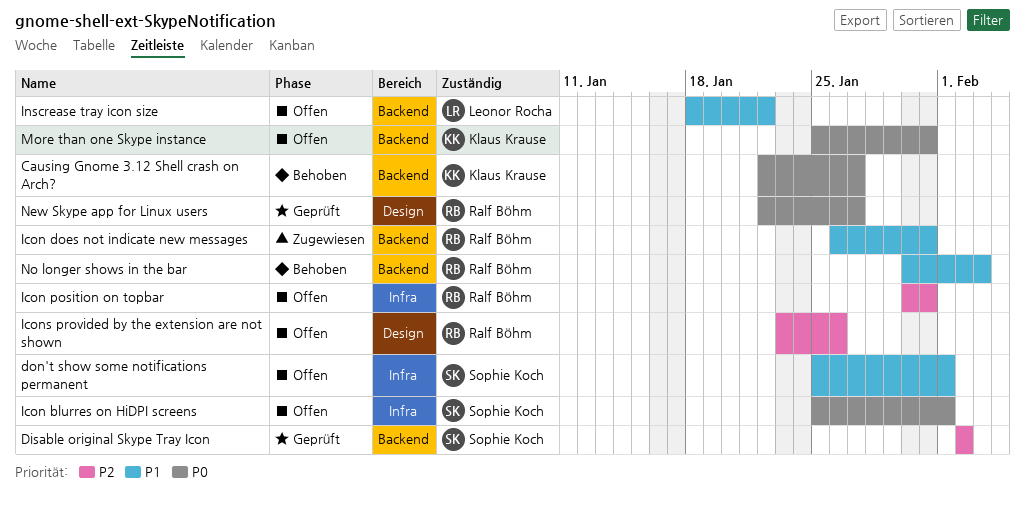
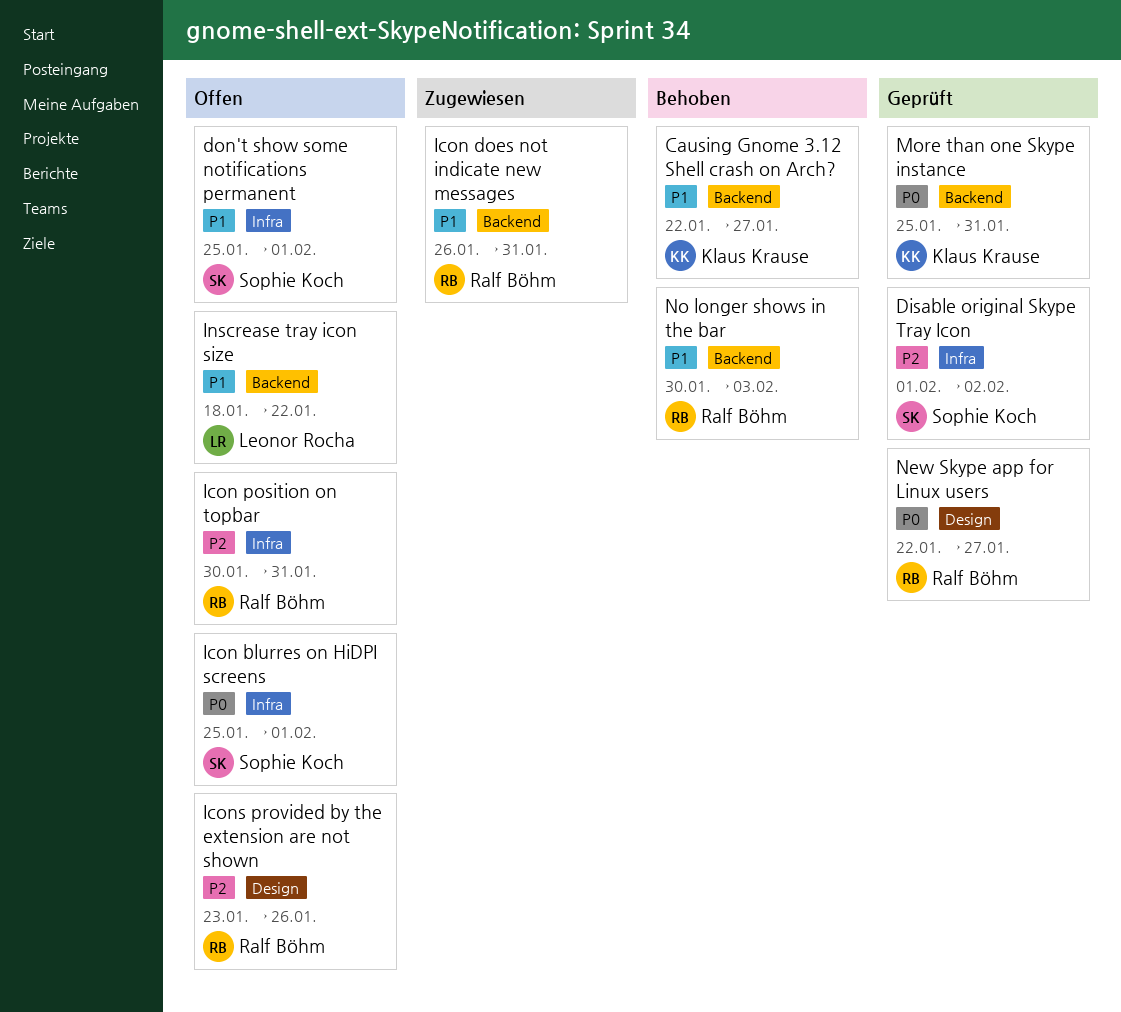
Causing Gnome 3.12 Shell crash on Arch?, priority: P0 -> P1
Disable original Skype Tray Icon, label: Backend -> Infra
Disable original Skype Tray Icon, start: Feb 2 -> Feb 1
More than one Skype instance, status: Offen -> Geprüft

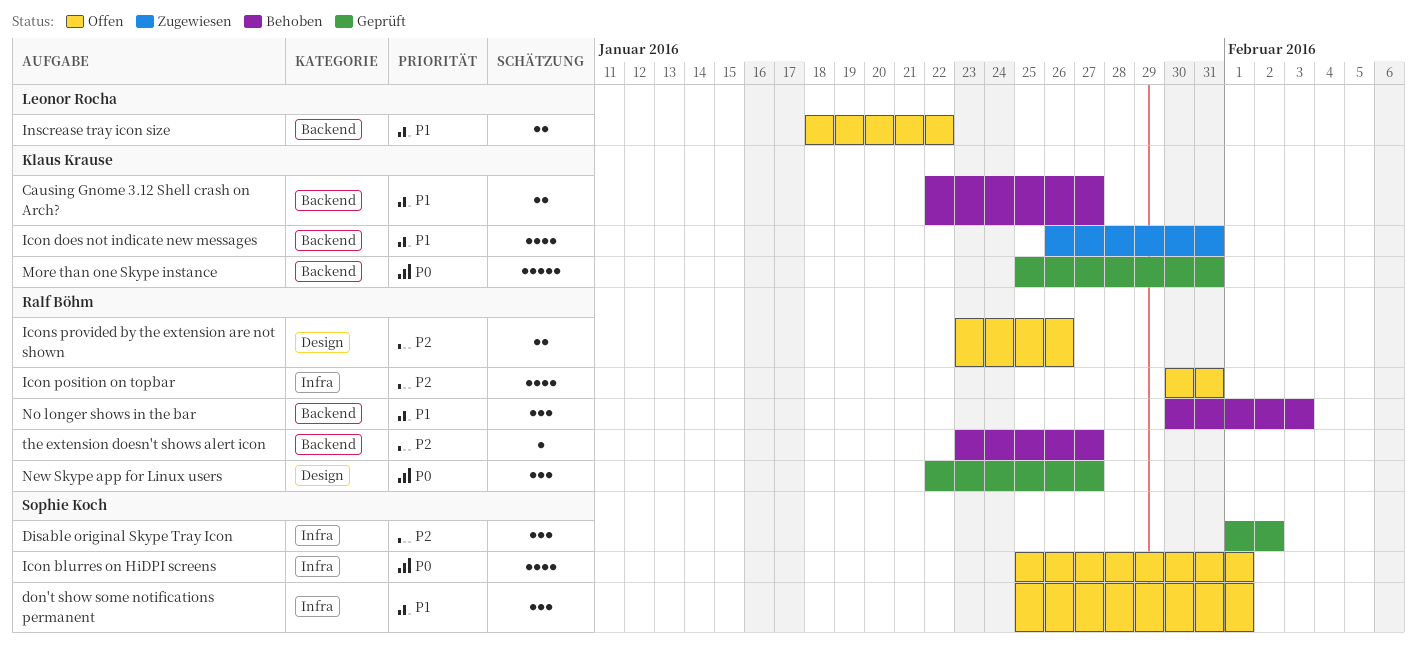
Icon does not indicate new messages, owner: Ralf Böhm -> Klaus Krause
the extension doesn't shows alert icon: none -> present

